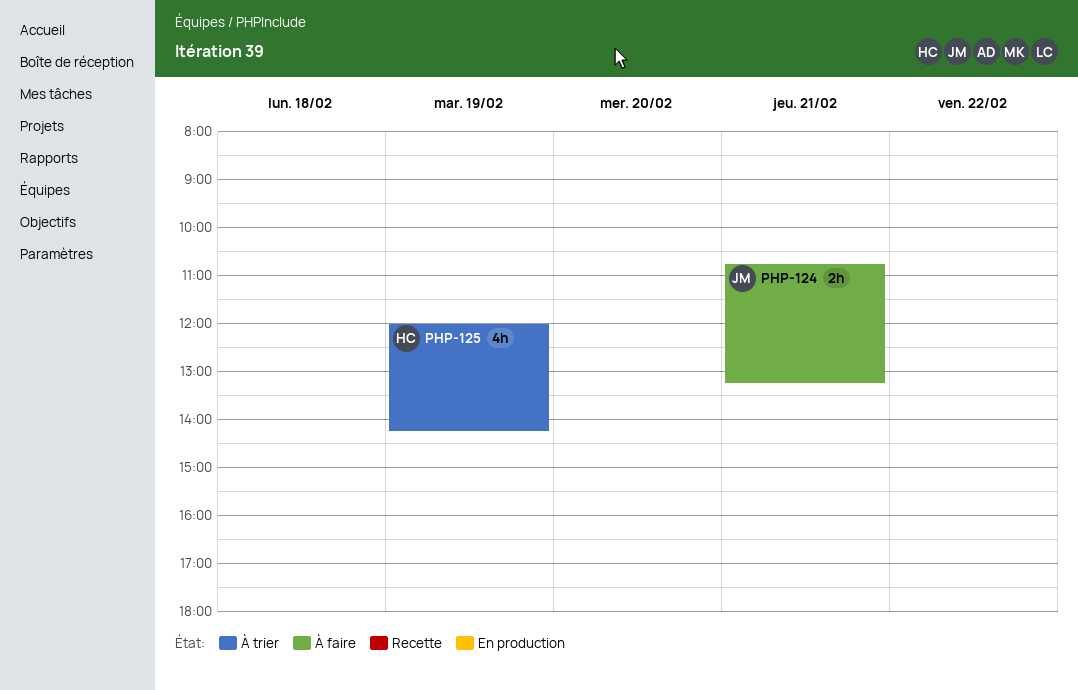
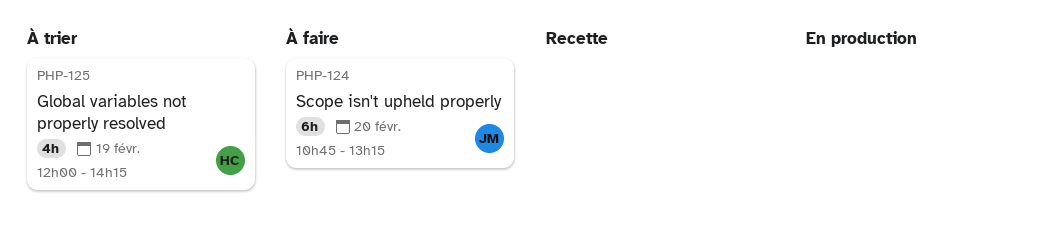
PHP-124, estimate: 2h -> 6h
PHP-124, day: Feb 21 -> Feb 20

